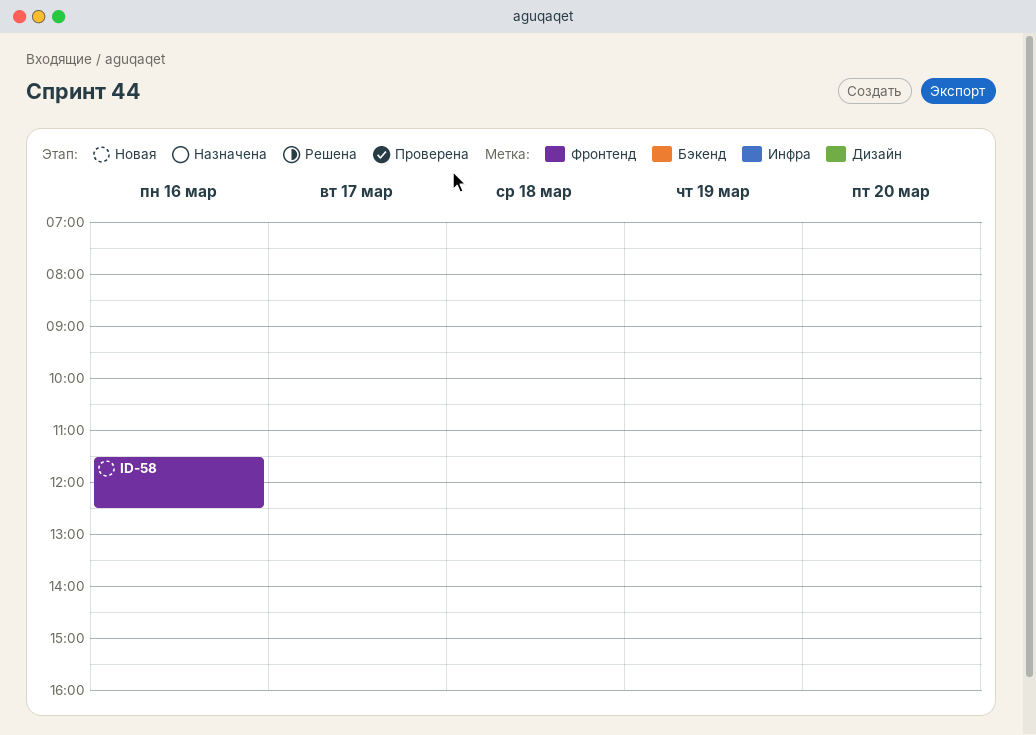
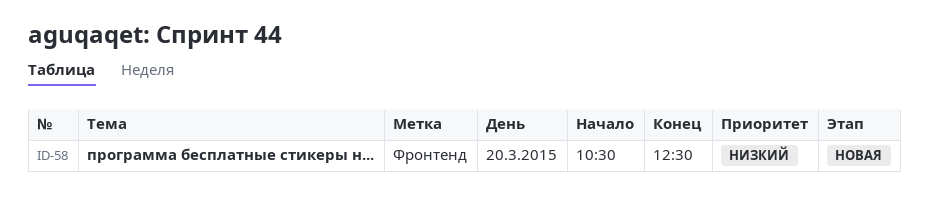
ID-58, day: Mar 16 -> Mar 20
ID-58, begins: 11:30 -> 10:30

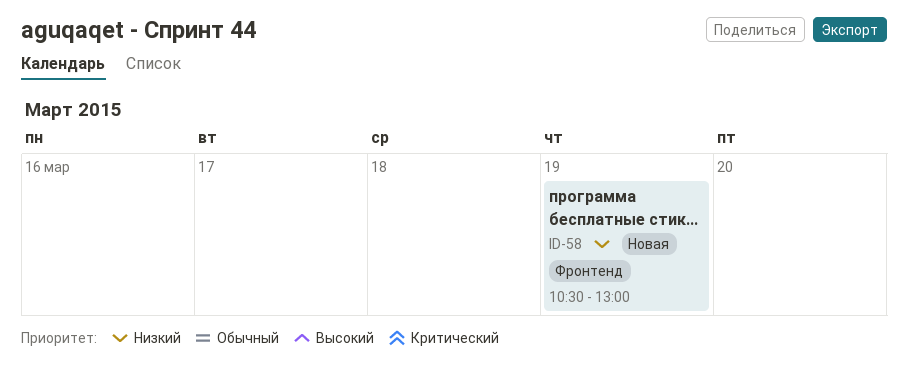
ID-58, day: Mar 20 -> Mar 19
ID-58, ends: 12:30 -> 13:00

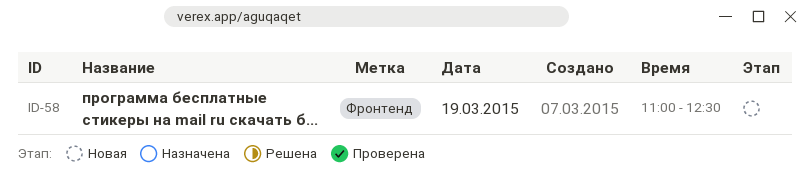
ID-58, begins: 10:30 -> 11:00
ID-58, ends: 13:00 -> 12:30

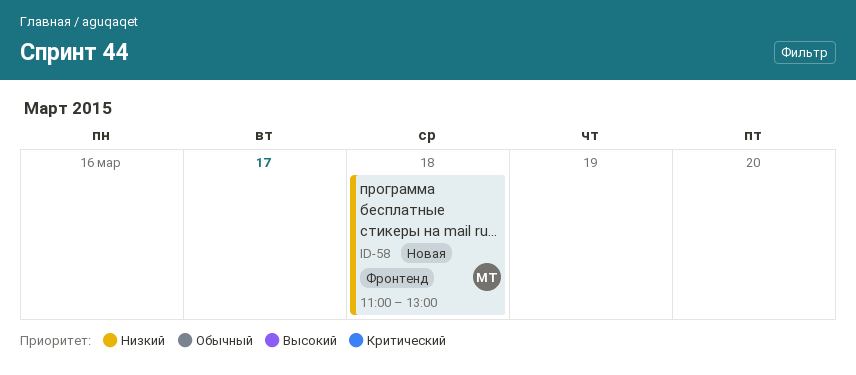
ID-58, day: Mar 19 -> Mar 18
ID-58, ends: 12:30 -> 13:00

